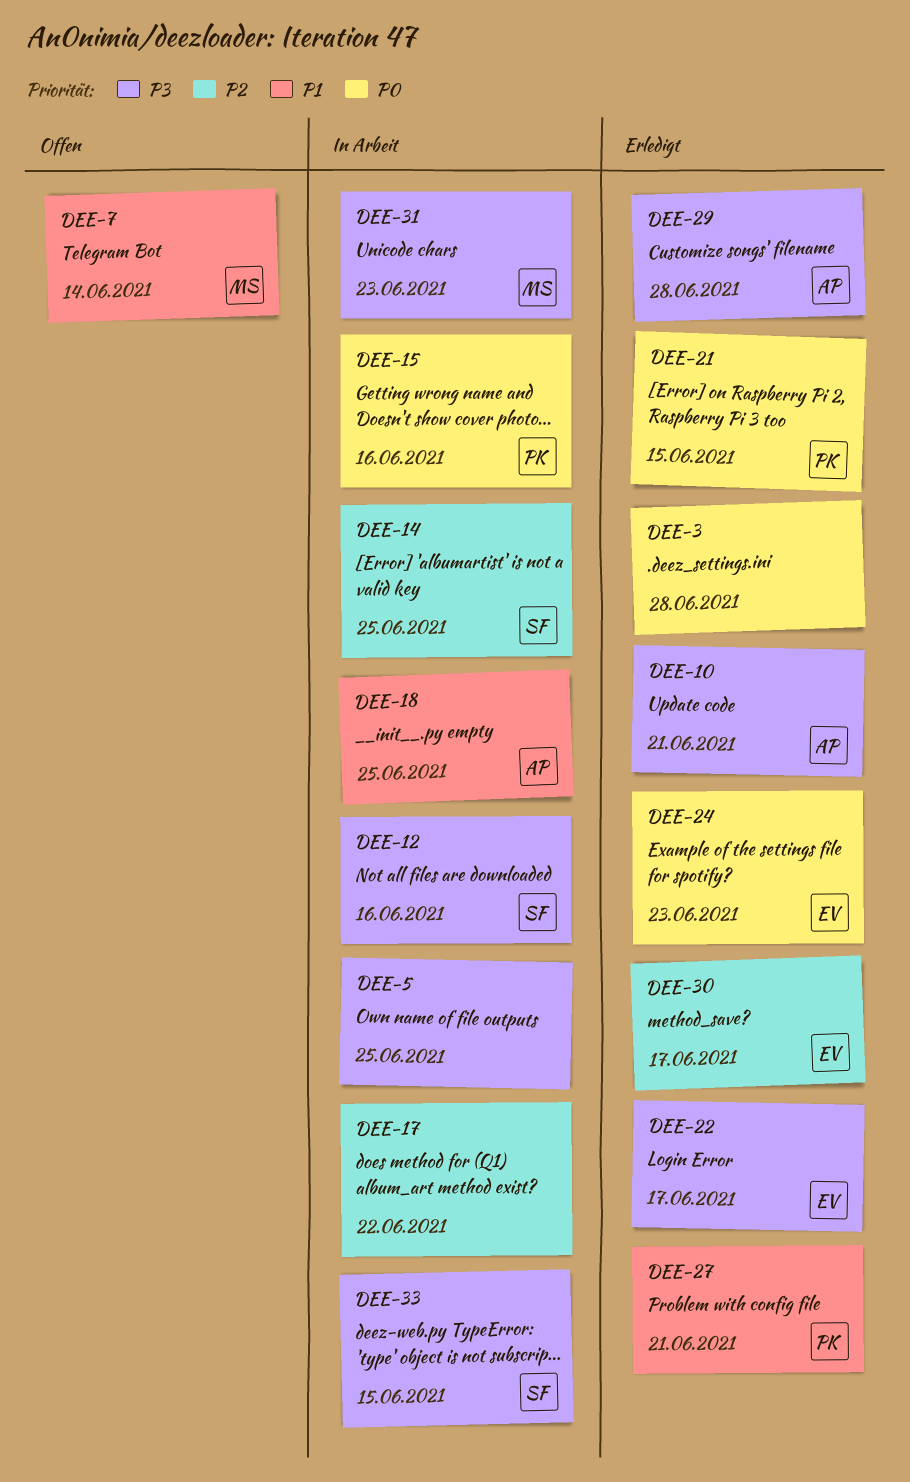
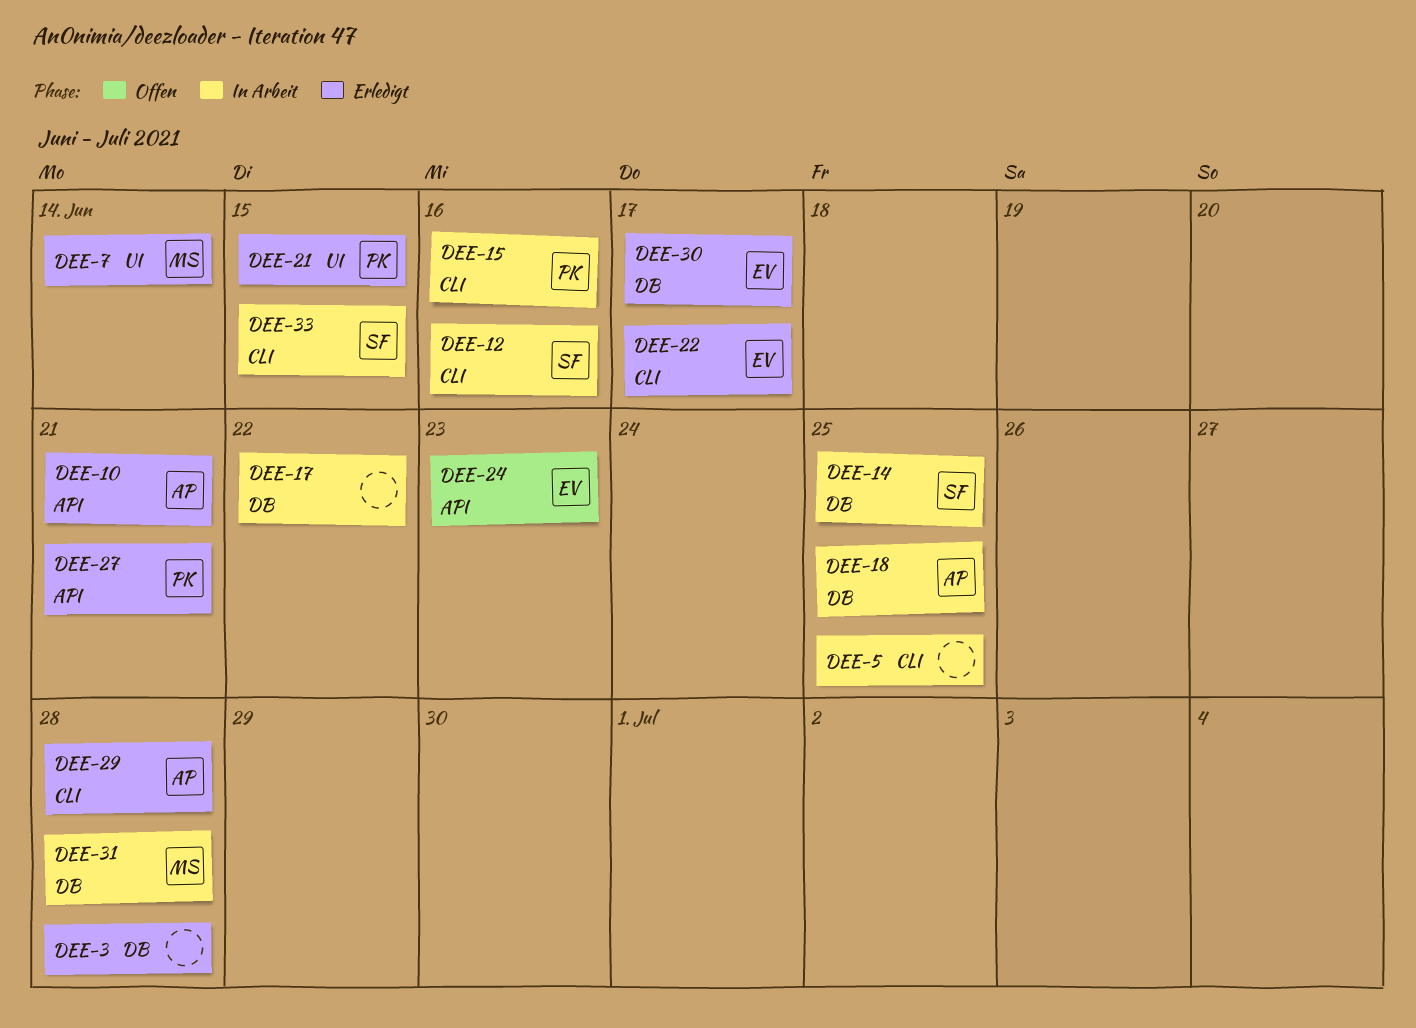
DEE-7, status: Offen -> Erledigt
DEE-24, status: Erledigt -> Offen
DEE-31, due: Jun 23 -> Jun 28

